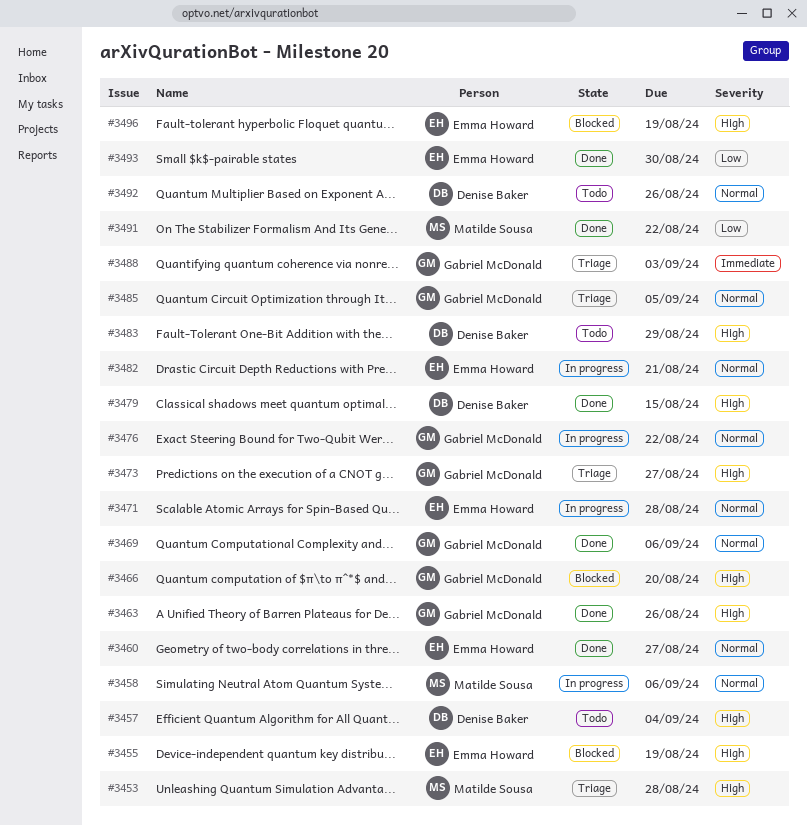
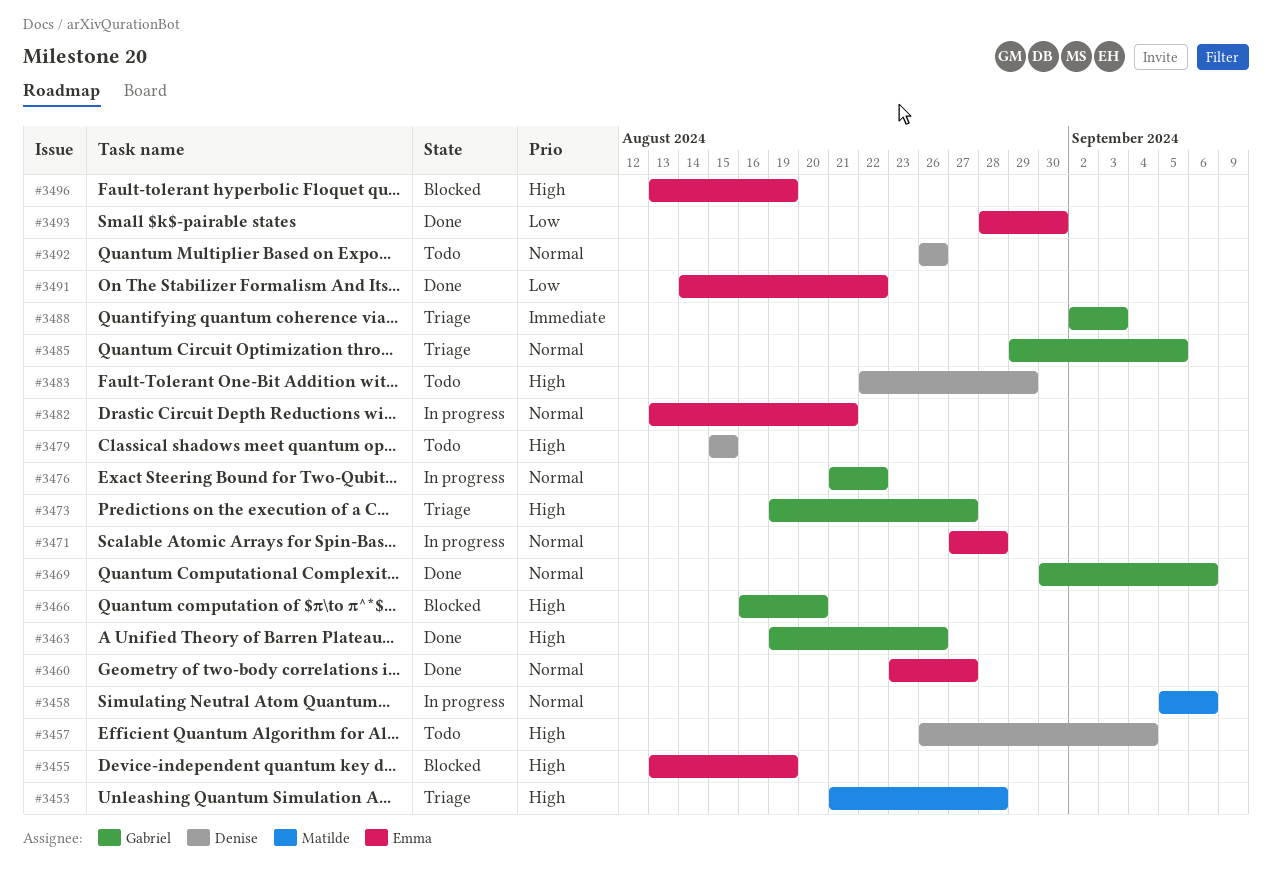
#3479, status: Done -> Todo
#3491, owner: Matilde Sousa -> Emma Howard

